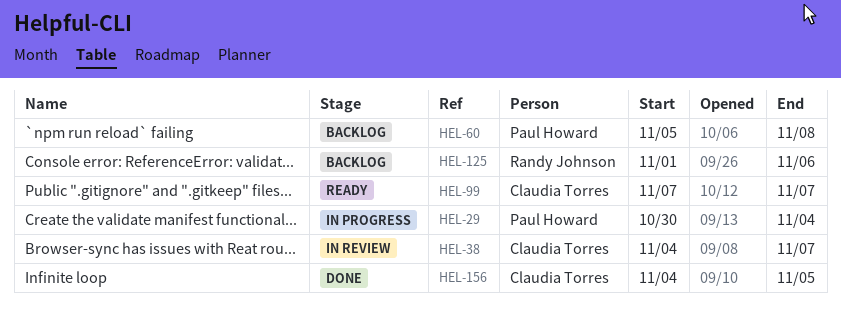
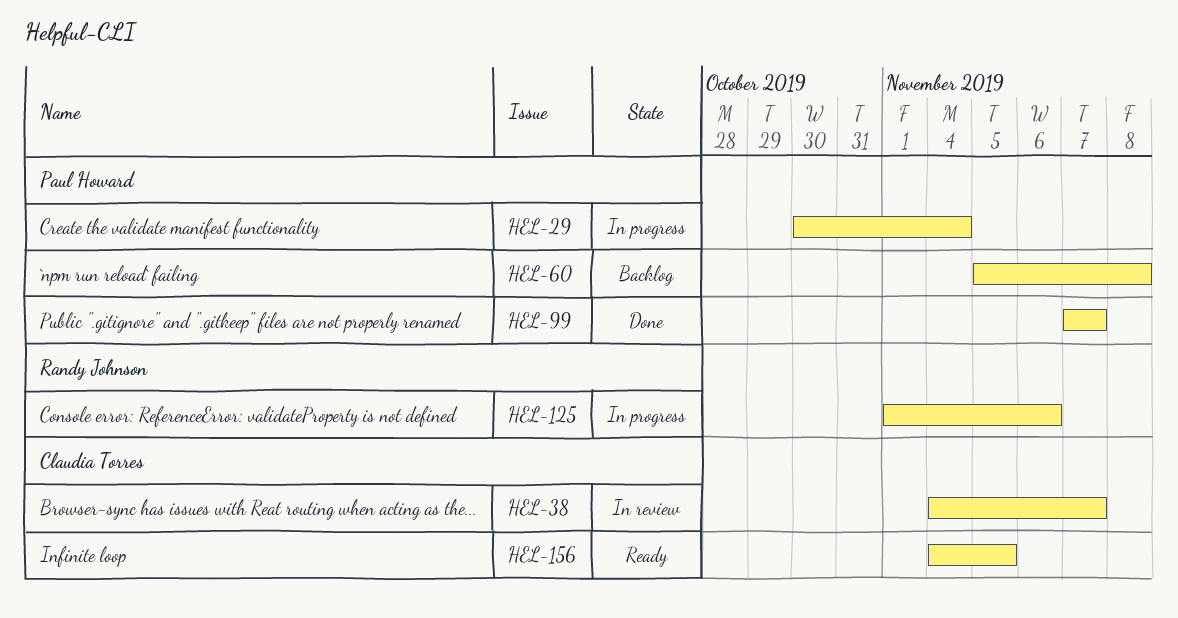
HEL-99, status: Ready -> Done
HEL-99, owner: Claudia Torres -> Paul Howard
HEL-125, status: Backlog -> In progress
HEL-156, status: Done -> Ready

